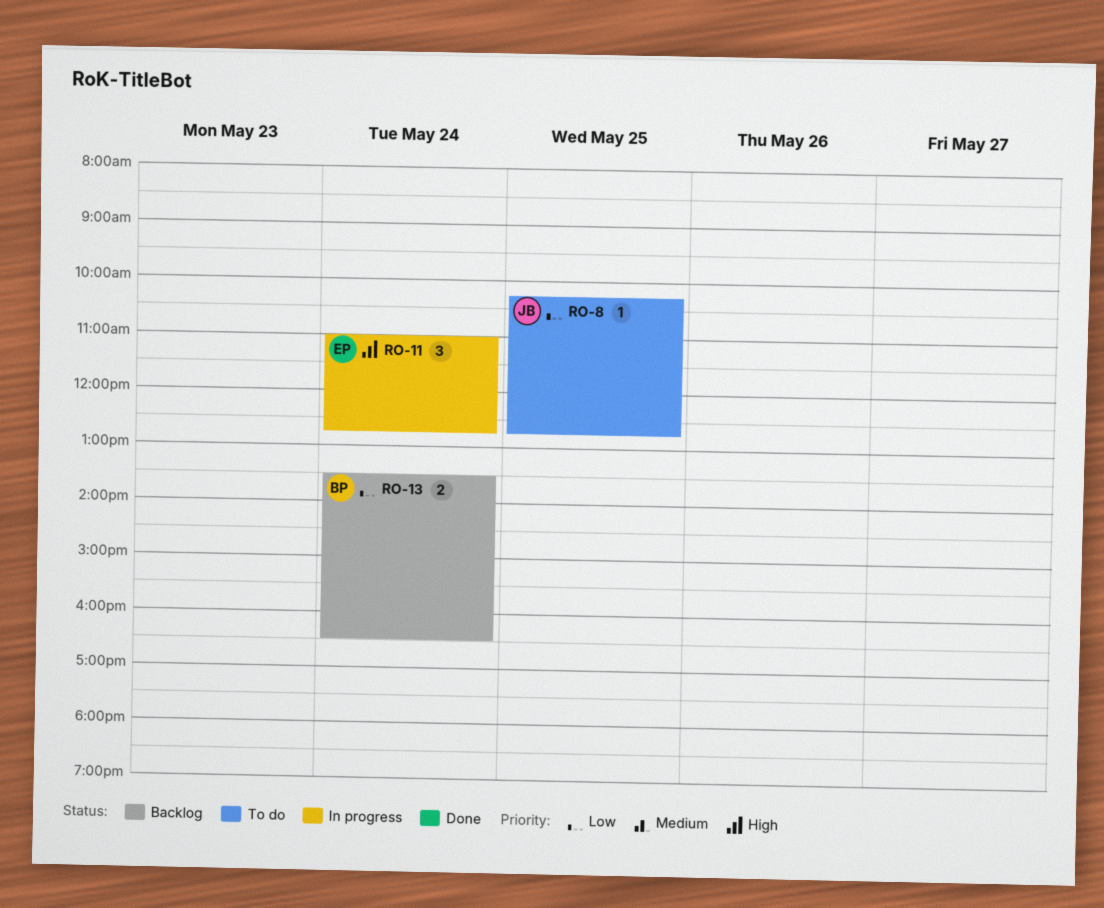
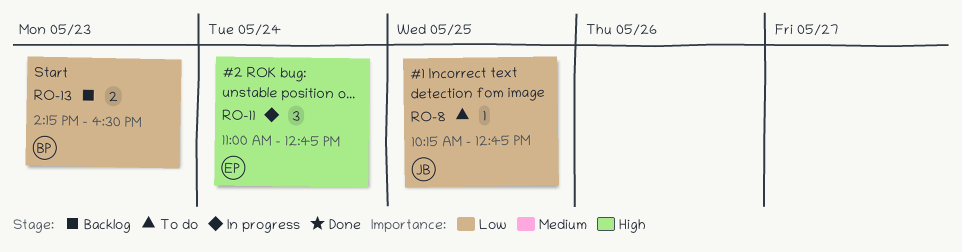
RO-13, day: May 24 -> May 23
RO-13, begins: 13:30 -> 14:15

